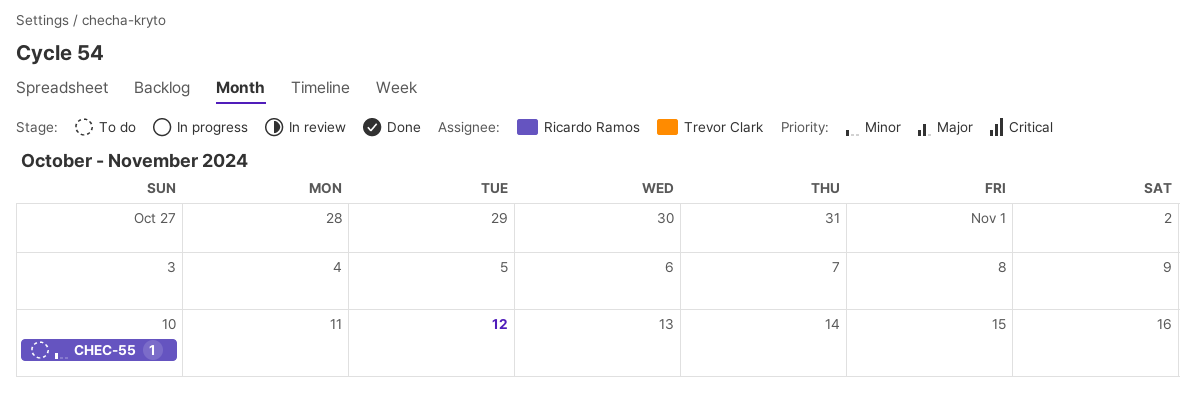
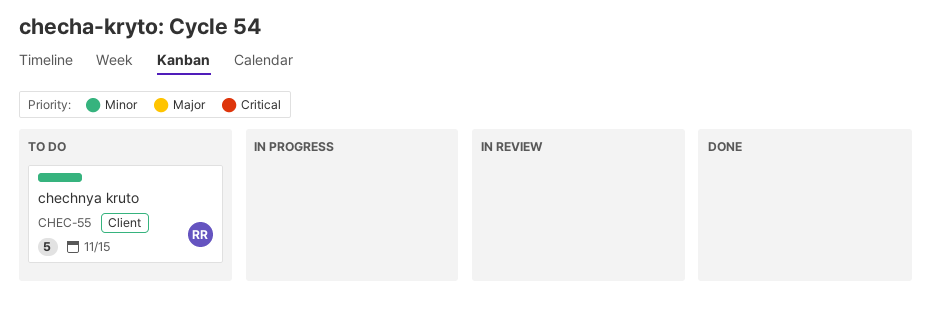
CHEC-55, estimate: 1 -> 5
CHEC-55, due: Nov 10 -> Nov 15

